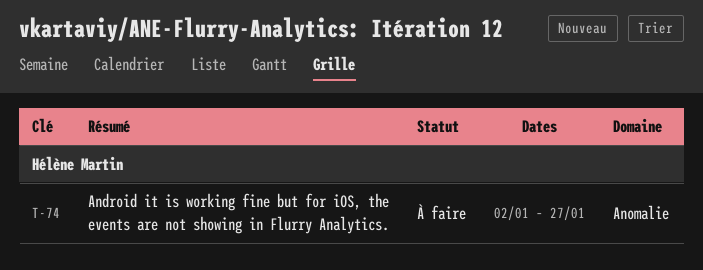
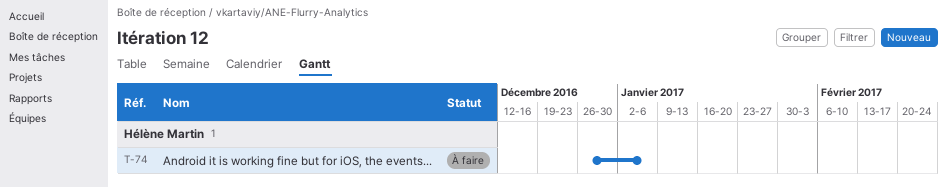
T-74, start: Jan 2 -> Dec 26
T-74, due: Jan 27 -> Jan 6

